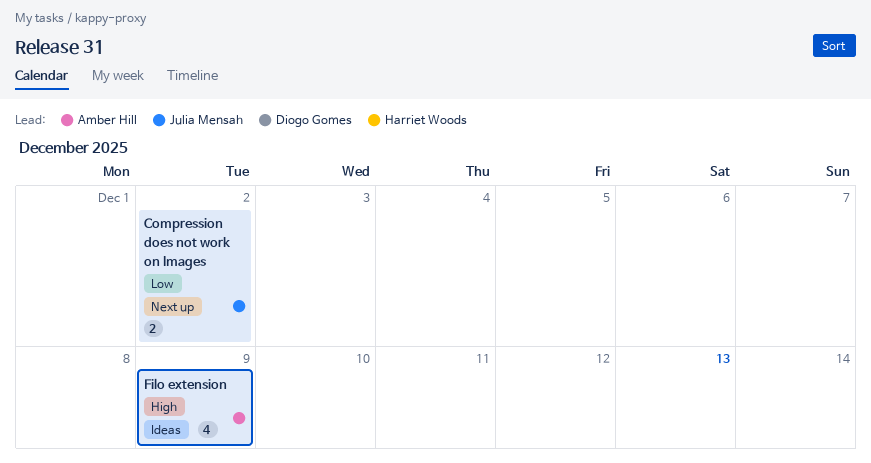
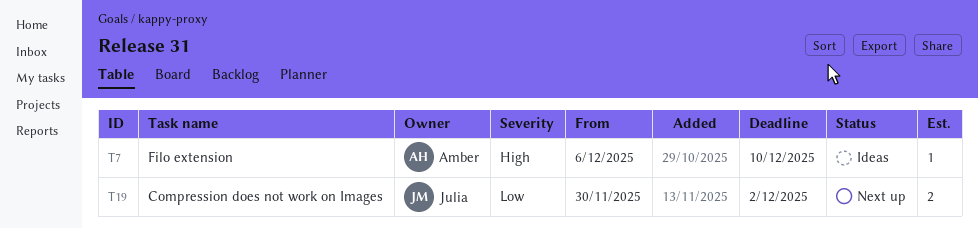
Filo extension, estimate: 4 -> 1
Filo extension, due: Dec 9 -> Dec 10

